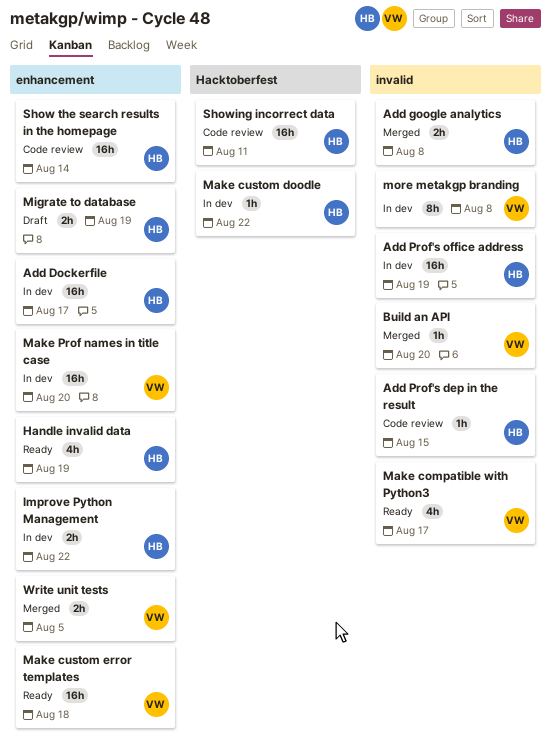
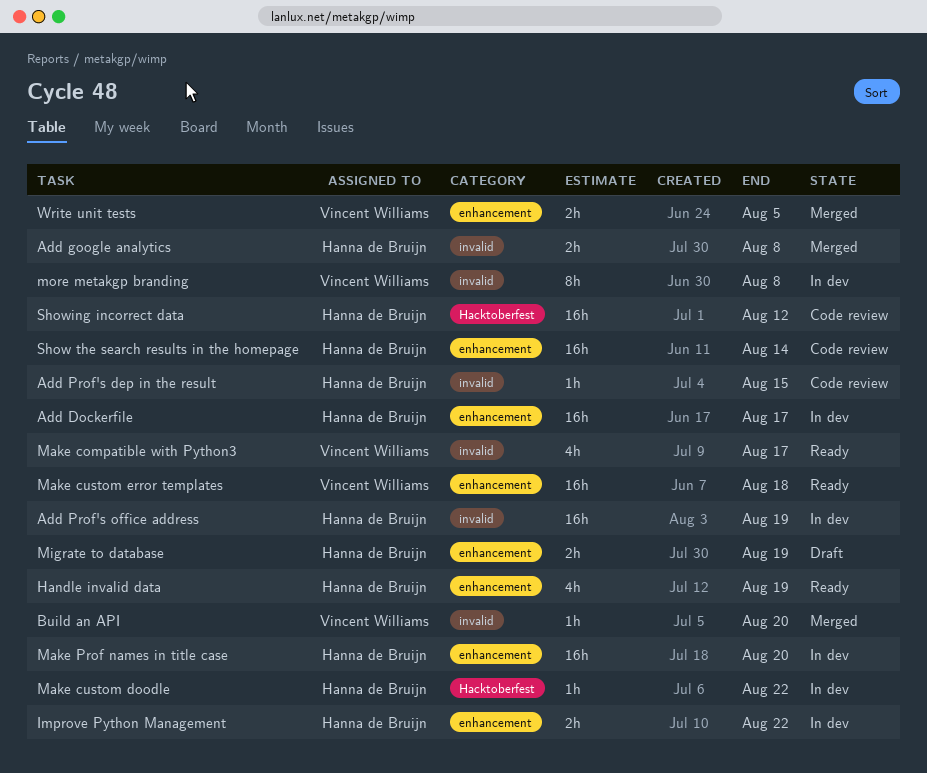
Make Prof names in title case, owner: Vincent Williams -> Hanna de Bruijn
Showing incorrect data, due: Aug 11 -> Aug 12

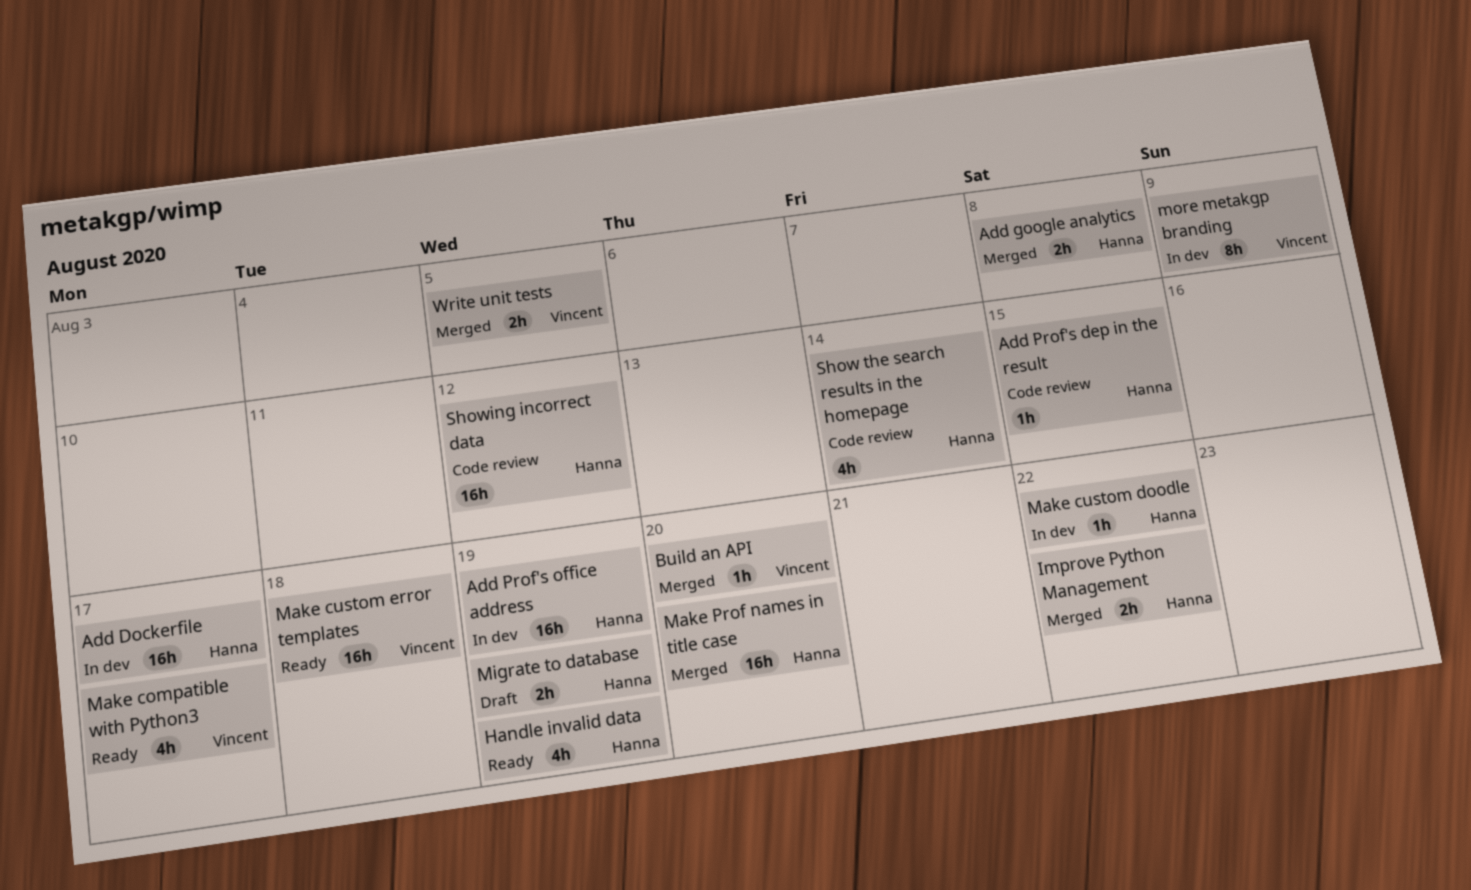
Improve Python Management, status: In dev -> Merged
Make Prof names in title case, status: In dev -> Merged
more metakgp branding, due: Aug 8 -> Aug 9
Show the search results in the homepage, estimate: 16h -> 4h

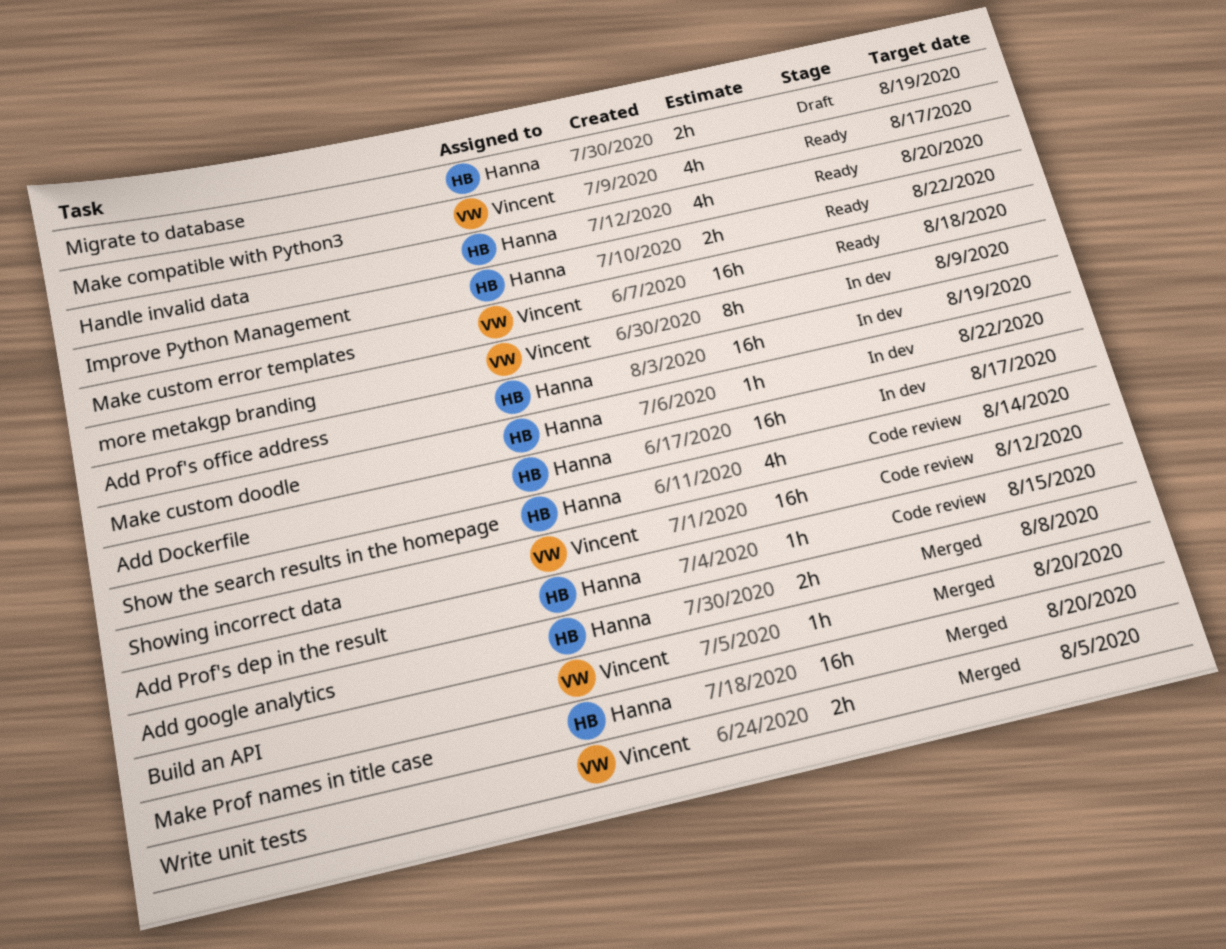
Handle invalid data, due: Aug 19 -> Aug 20
Improve Python Management, status: Merged -> Ready
Showing incorrect data, owner: Hanna -> Vincent

